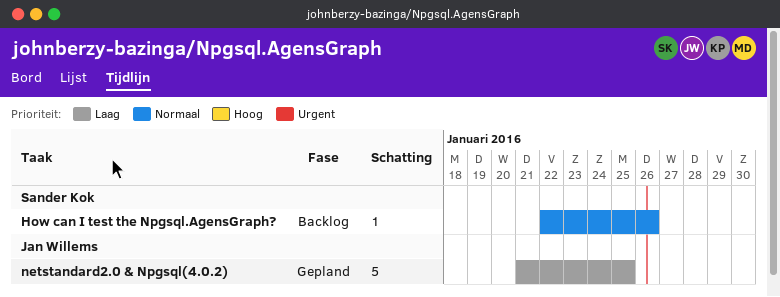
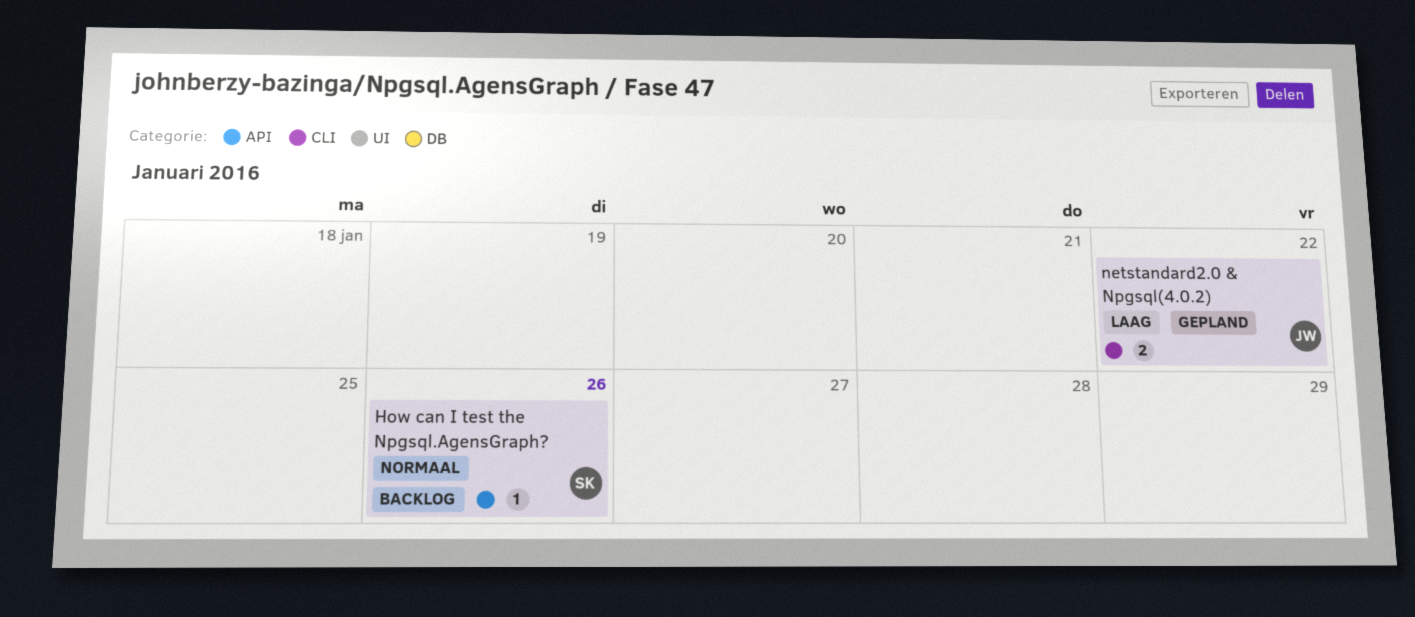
netstandard2.0 & Npgsql(4.0.2), estimate: 5 -> 2
netstandard2.0 & Npgsql(4.0.2), due: Jan 25 -> Jan 22

